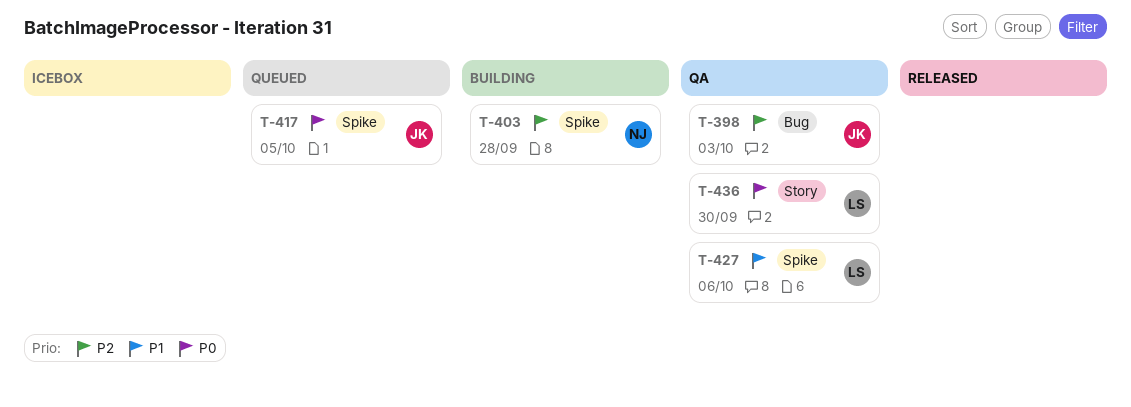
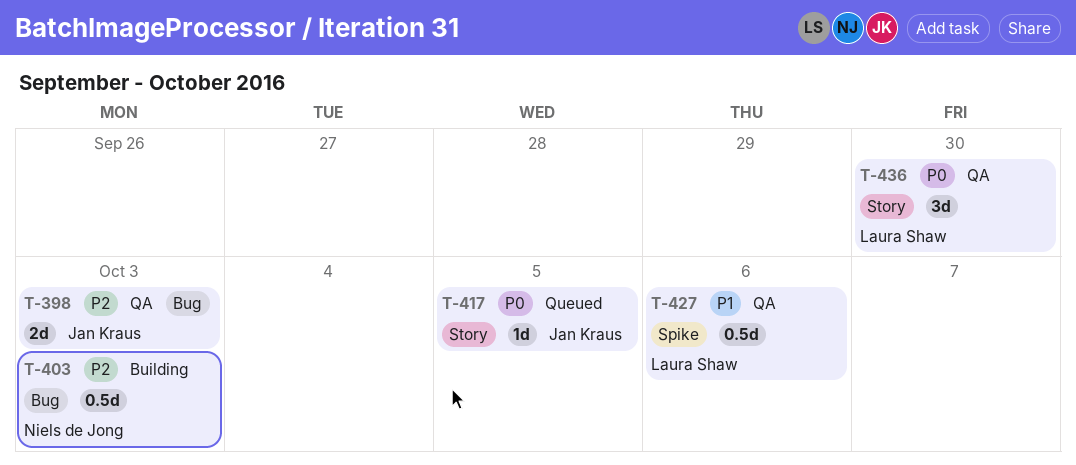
T-403, label: Spike -> Bug
T-403, due: Sep 28 -> Oct 3
T-417, label: Spike -> Story

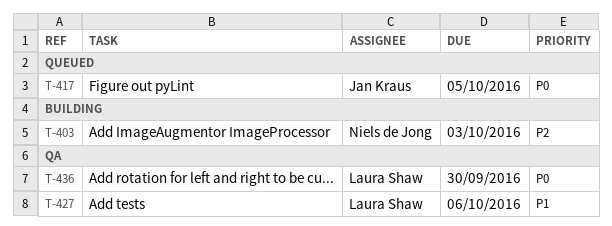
T-398: present -> none

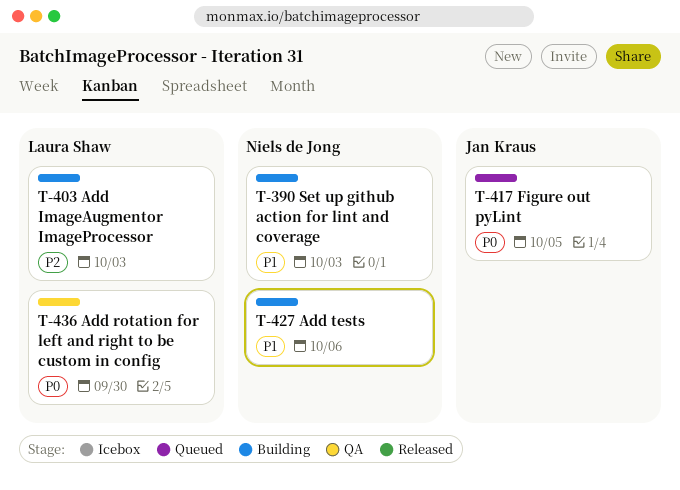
T-390: none -> present
T-403, owner: Niels de Jong -> Laura Shaw
T-427, status: QA -> Building
T-427, owner: Laura Shaw -> Niels de Jong

